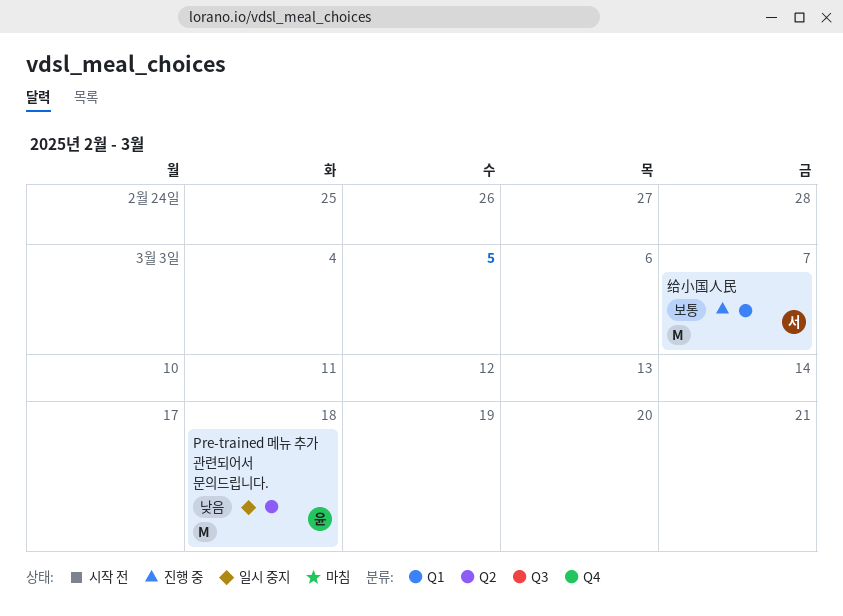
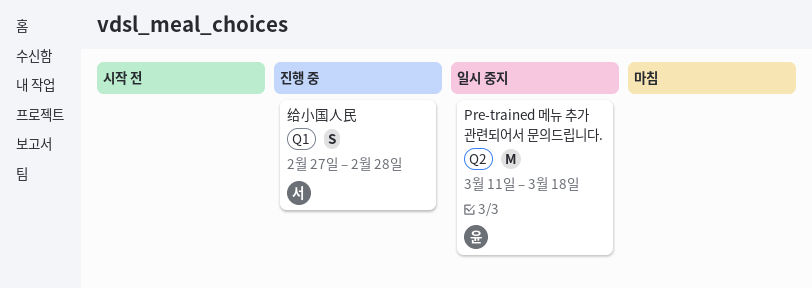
给小国人民, estimate: M -> S
给小国人民, due: Mar 7 -> Feb 28

